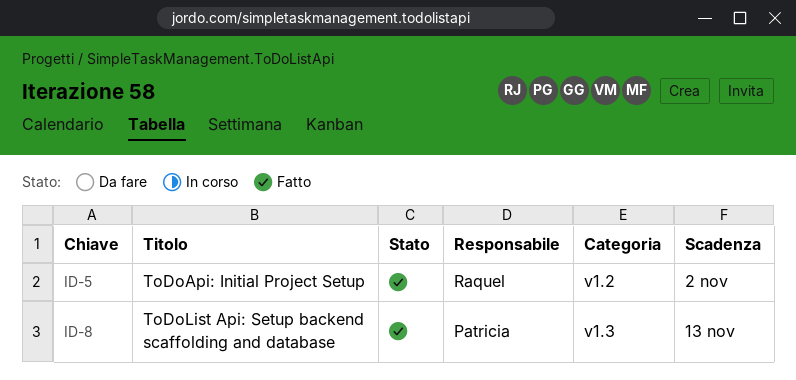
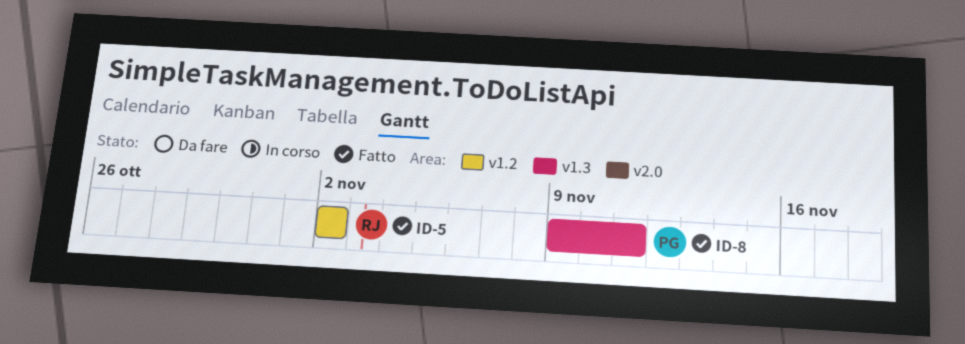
ID-8, due: Nov 13 -> Nov 11

